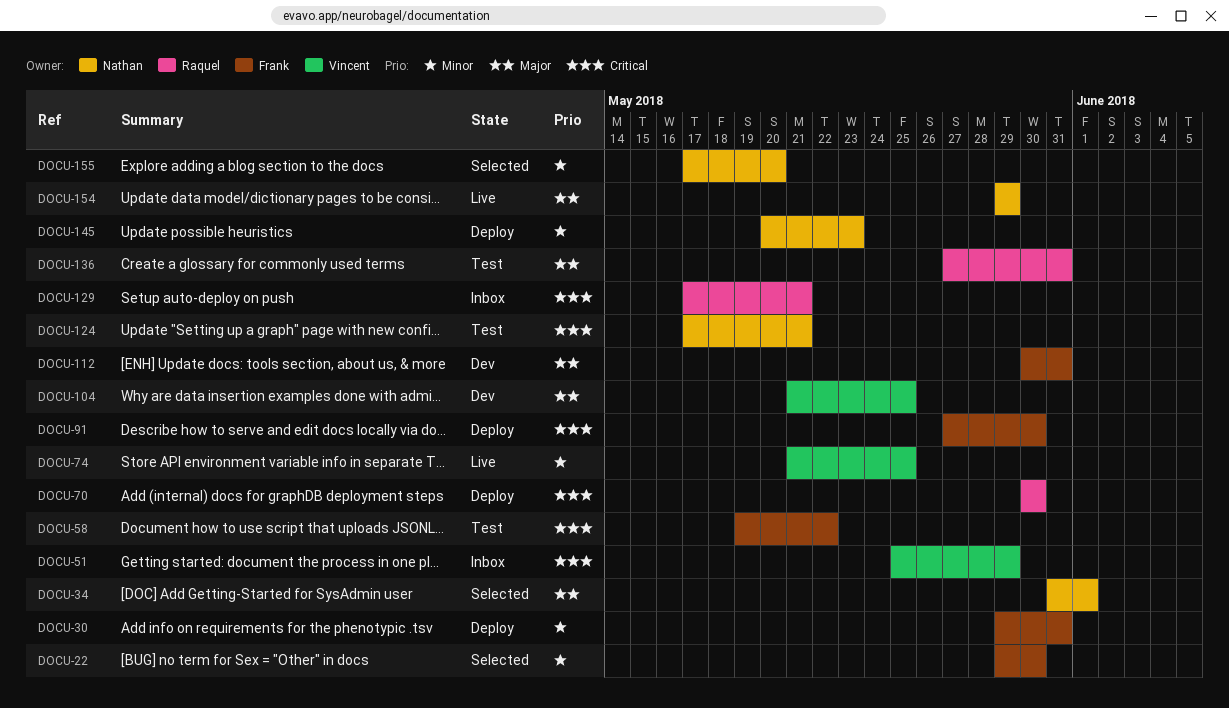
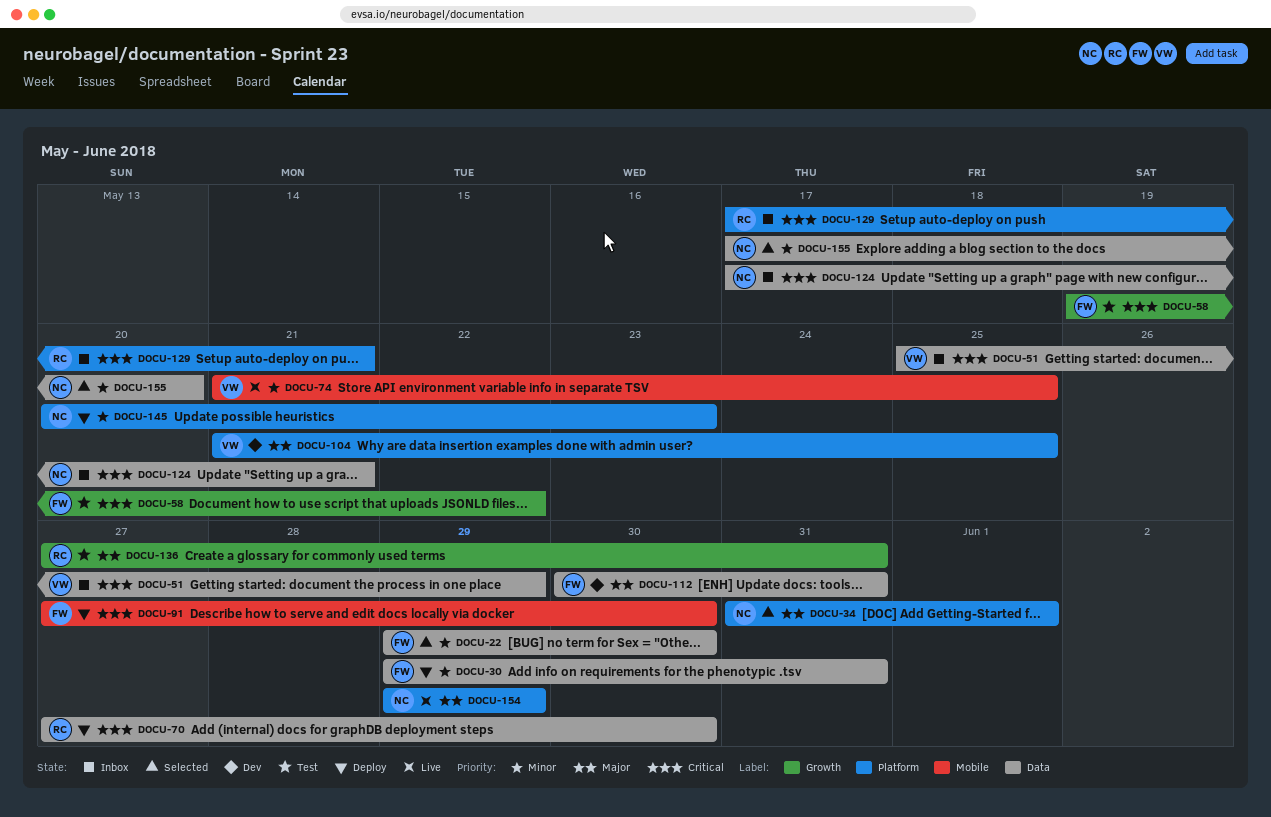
DOCU-70, start: May 30 -> May 27
DOCU-124, status: Test -> Inbox

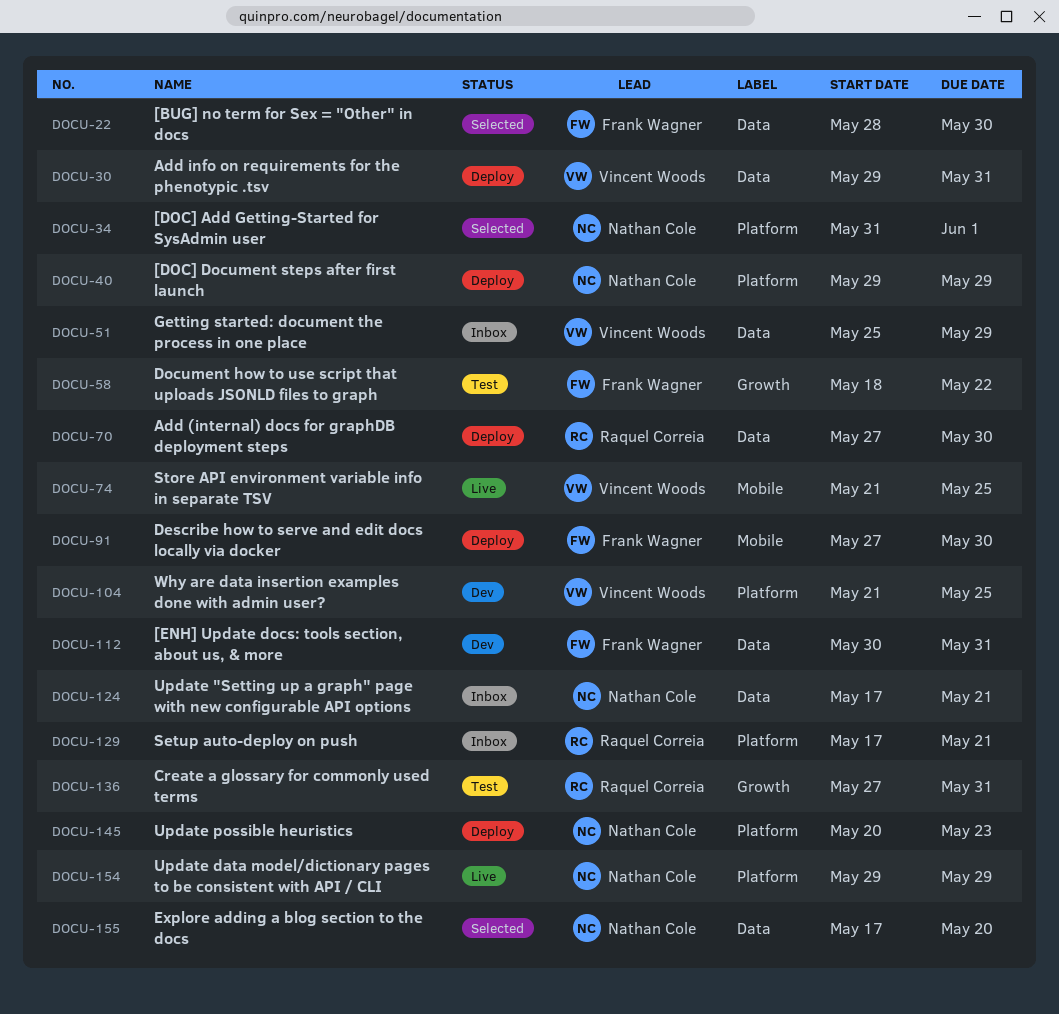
DOCU-22, start: May 29 -> May 28
DOCU-30, owner: Frank Wagner -> Vincent Woods
DOCU-40: none -> present
DOCU-58, start: May 19 -> May 18

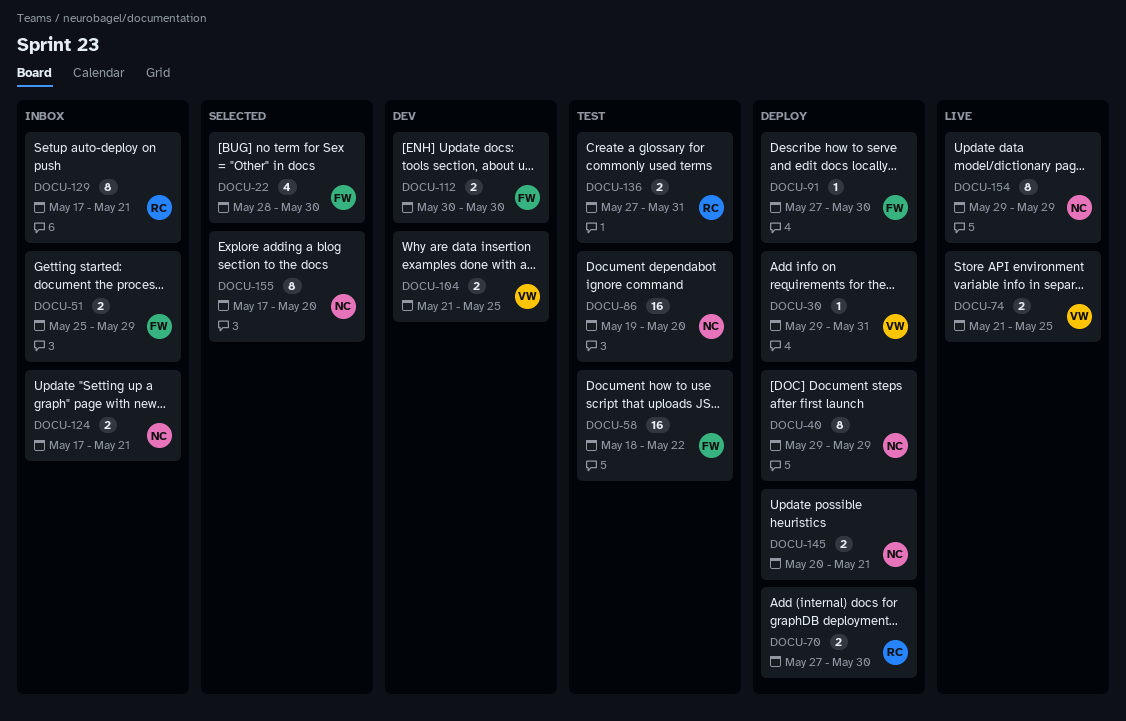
DOCU-34: present -> none
DOCU-51, owner: Vincent Woods -> Frank Wagner
DOCU-86: none -> present
DOCU-112, due: May 31 -> May 30
DOCU-145, due: May 23 -> May 21

